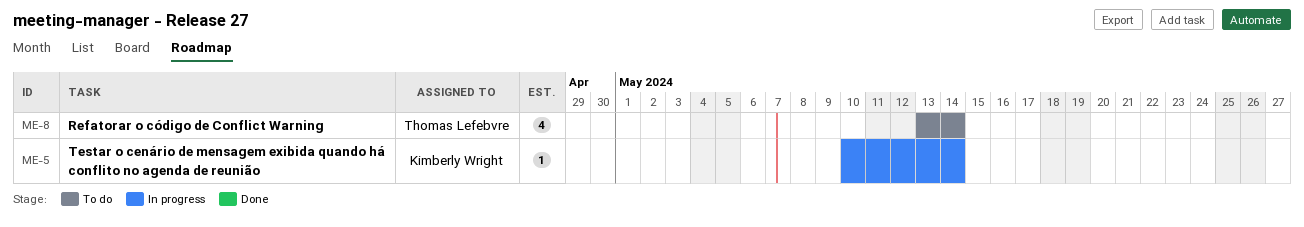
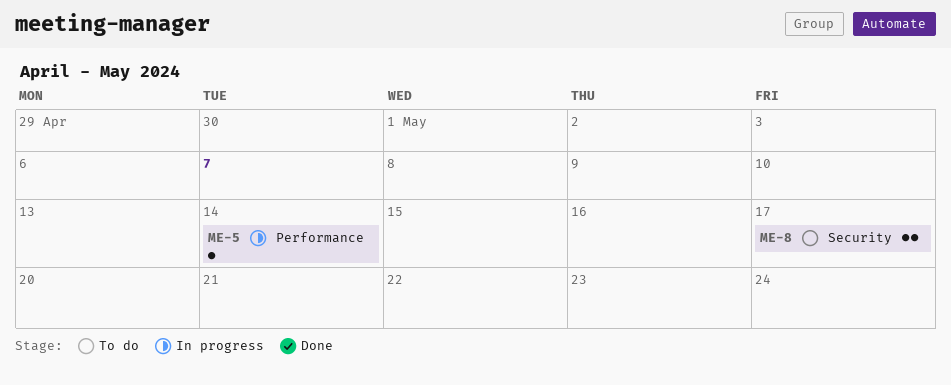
ME-8, estimate: 4 -> 2
ME-8, due: May 14 -> May 17

